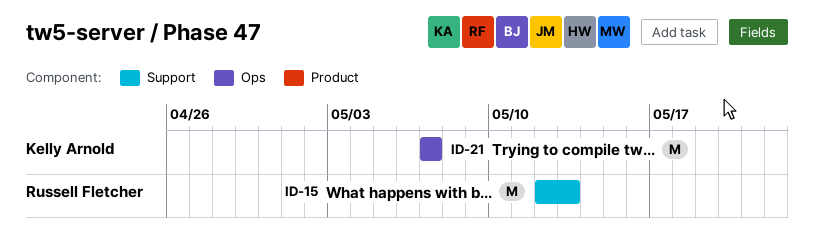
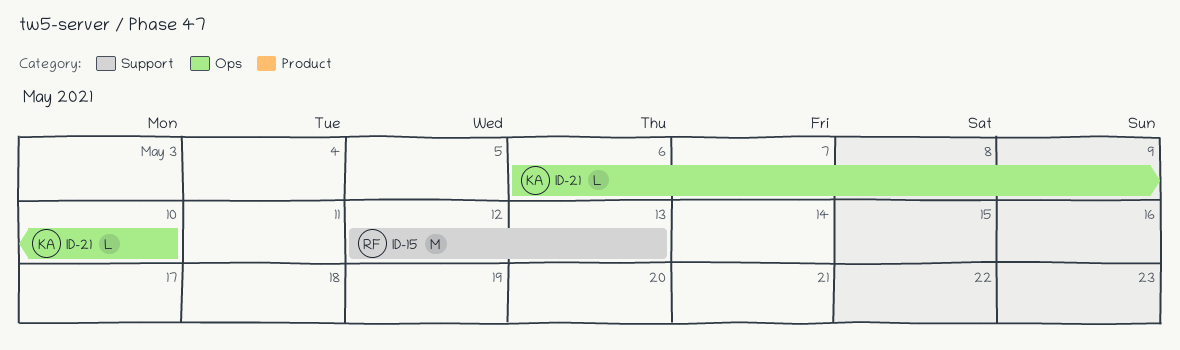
ID-21, estimate: M -> L
ID-21, start: May 7 -> May 6
ID-21, due: May 7 -> May 10

